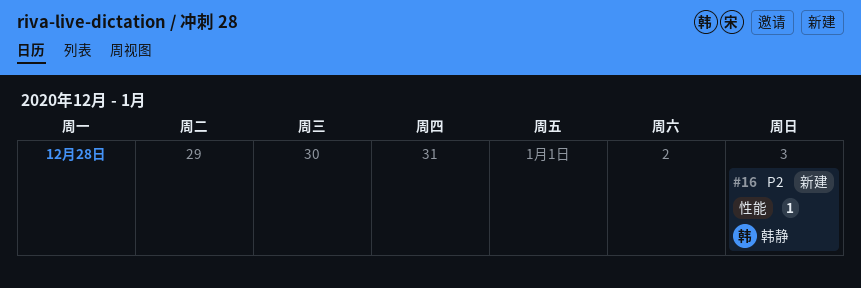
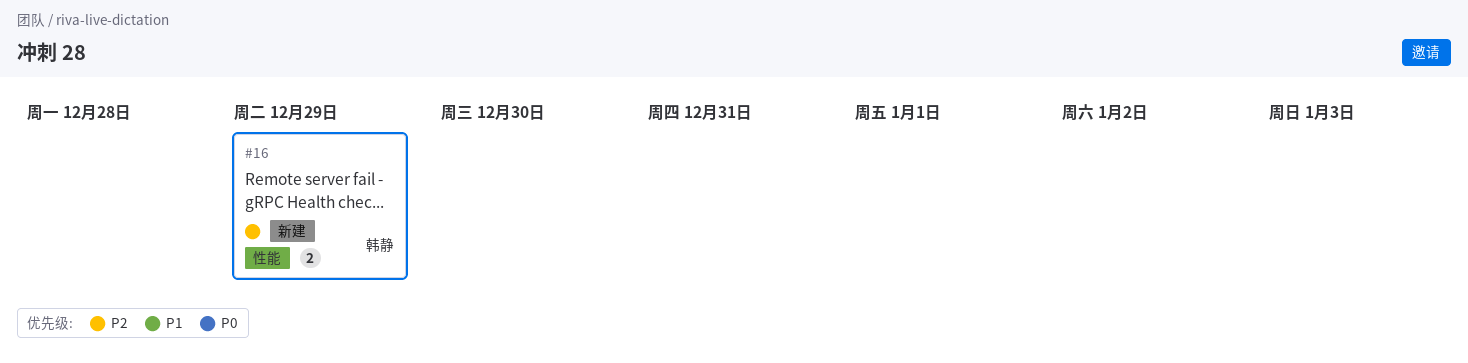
#16, estimate: 1 -> 2
#16, due: Jan 3 -> Dec 29

